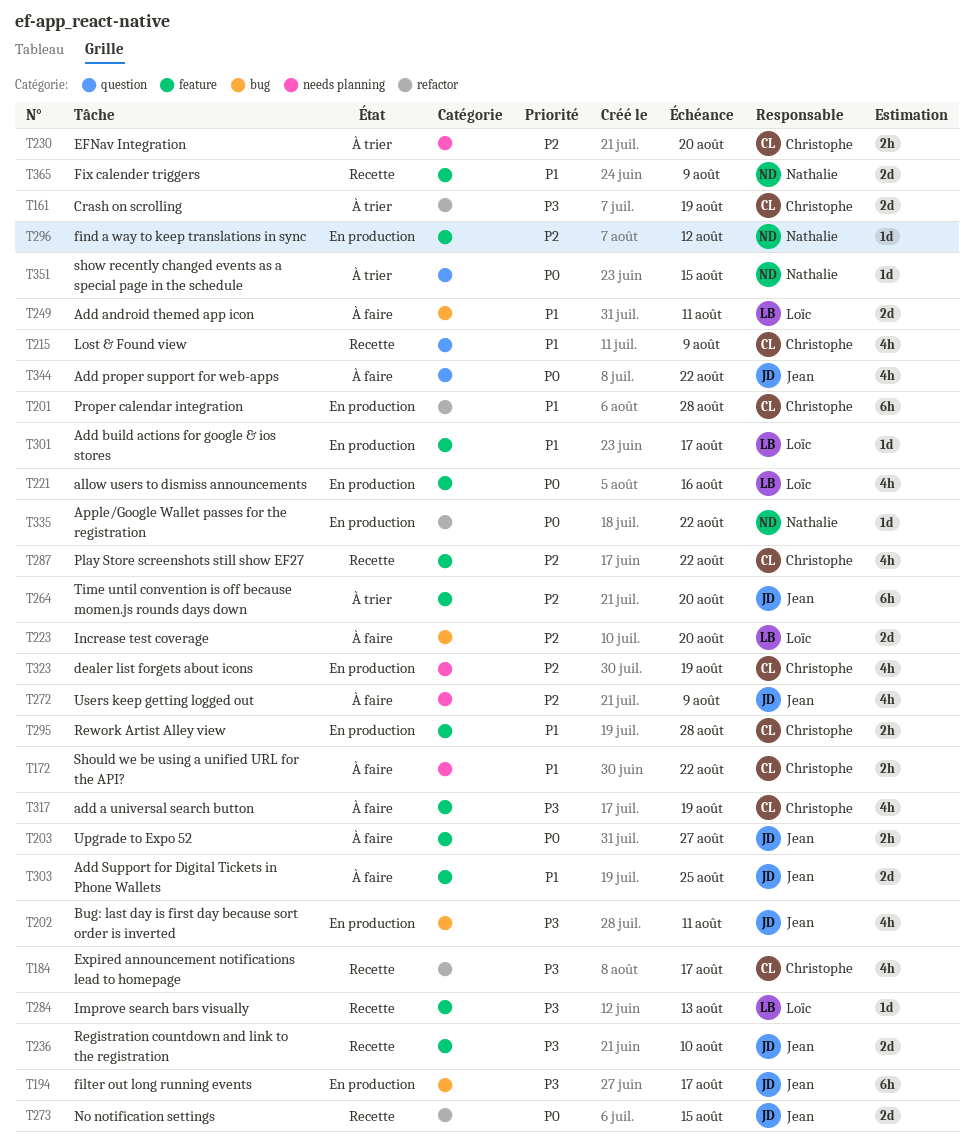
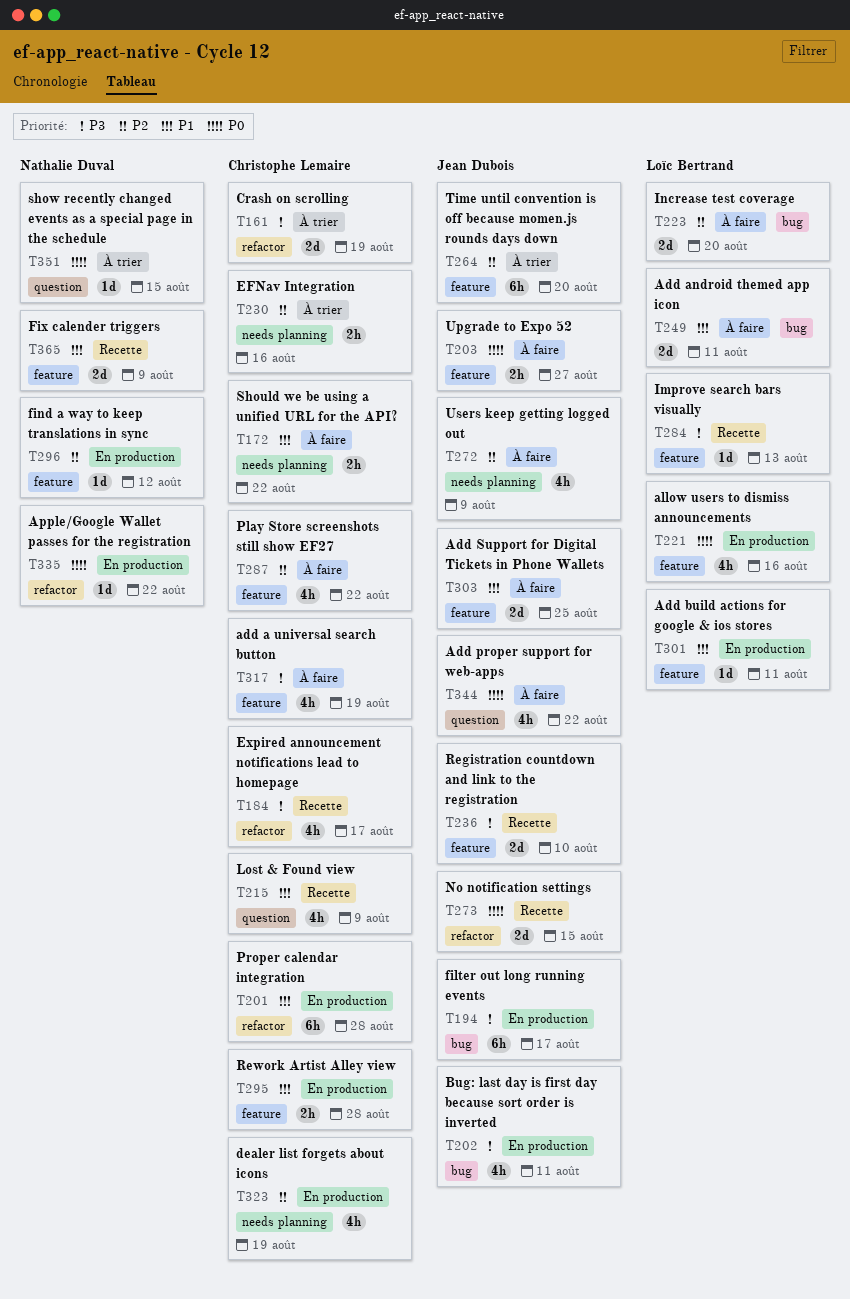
T230, due: Aug 20 -> Aug 16
T287, status: Recette -> À faire
T301, due: Aug 17 -> Aug 11

